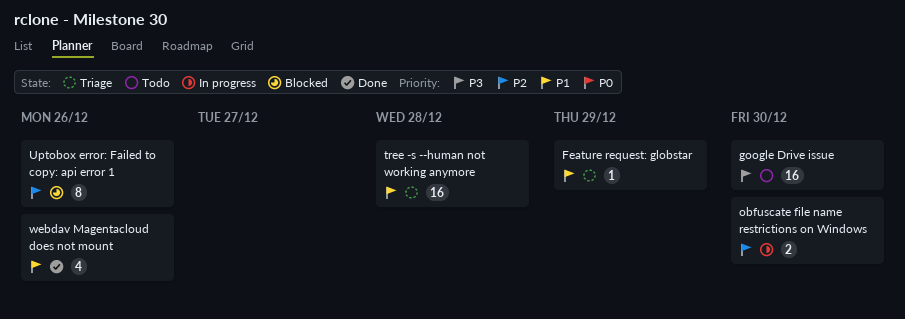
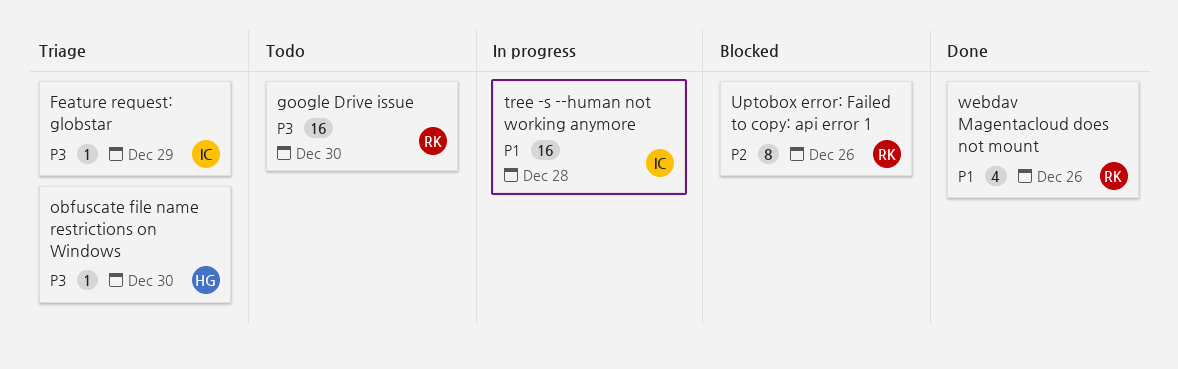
Feature request: globstar, priority: P1 -> P3
obfuscate file name restrictions on Windows, status: In progress -> Triage
obfuscate file name restrictions on Windows, priority: P2 -> P3
obfuscate file name restrictions on Windows, estimate: 2 -> 1
tree -s --human not working anymore, status: Triage -> In progress

